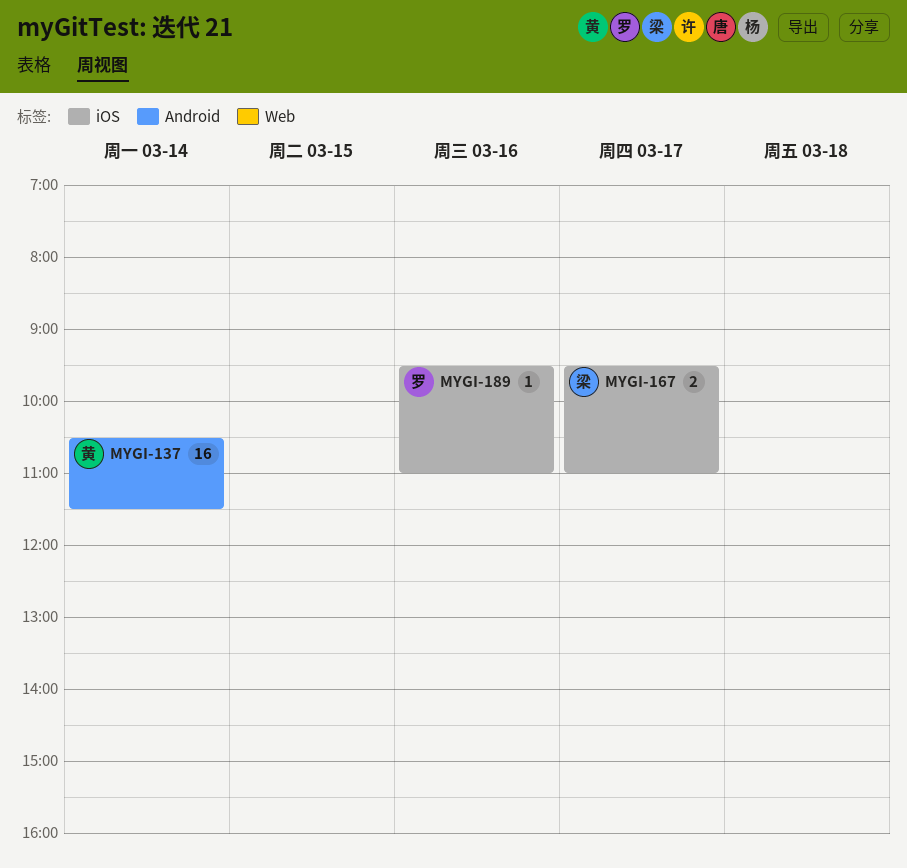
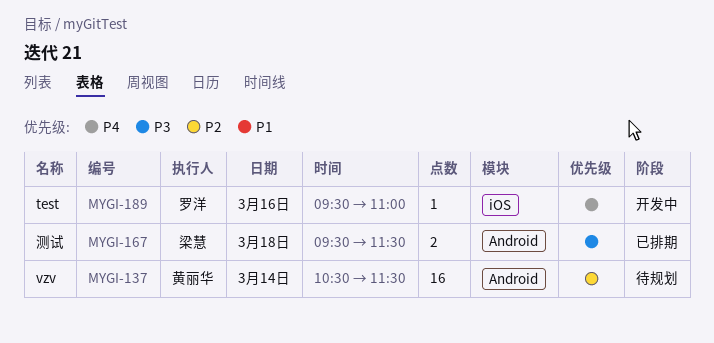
MYGI-167, label: iOS -> Android
MYGI-167, day: Mar 17 -> Mar 18
MYGI-167, ends: 11:00 -> 11:30

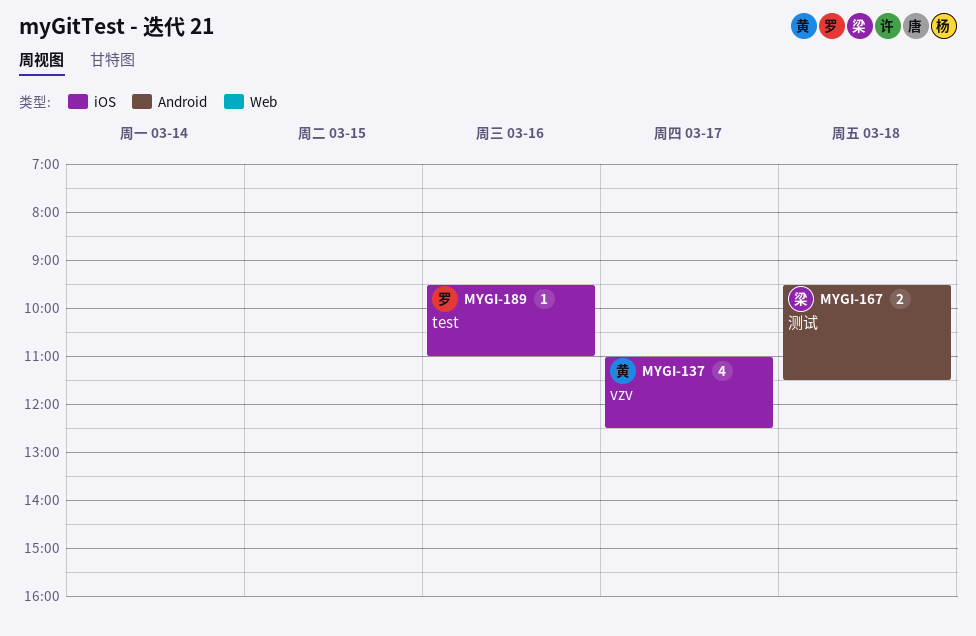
MYGI-137, label: Android -> iOS
MYGI-137, estimate: 16 -> 4
MYGI-137, day: Mar 14 -> Mar 17
MYGI-137, begins: 10:30 -> 11:00
MYGI-137, ends: 11:30 -> 12:30

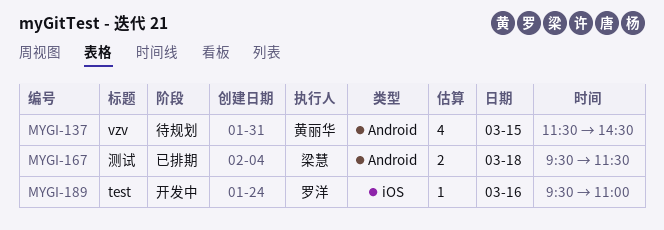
MYGI-137, label: iOS -> Android
MYGI-137, day: Mar 17 -> Mar 15
MYGI-137, begins: 11:00 -> 11:30
MYGI-137, ends: 12:30 -> 14:30

